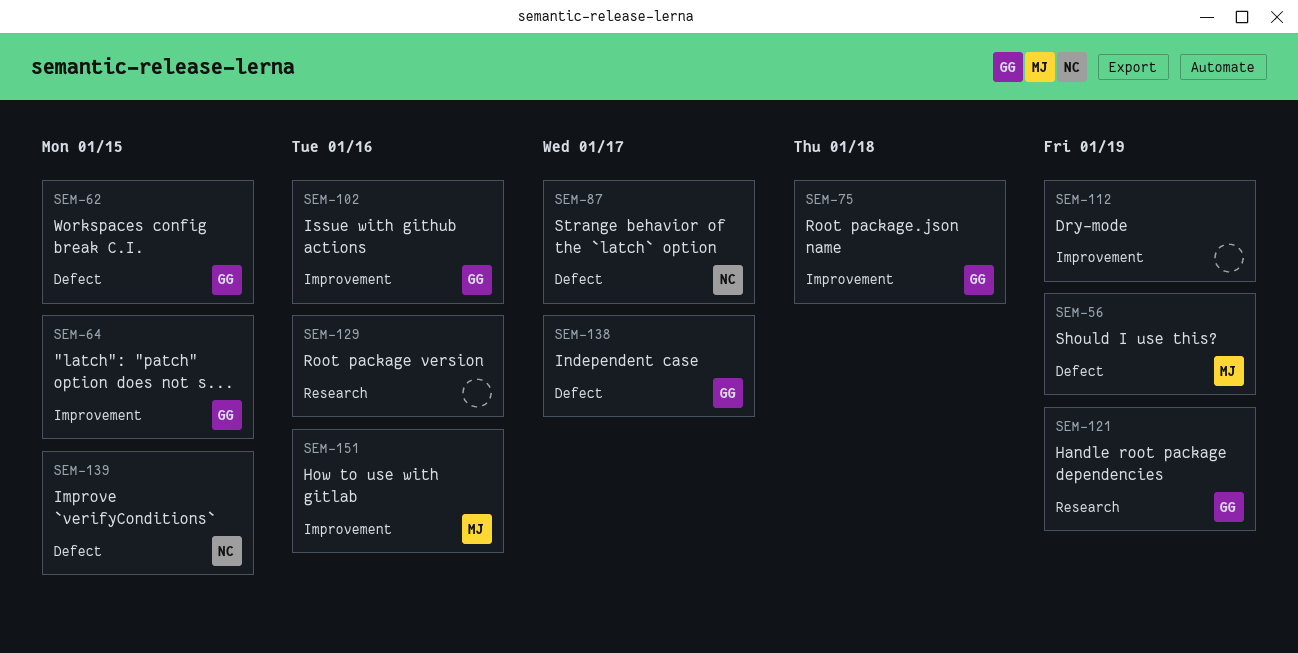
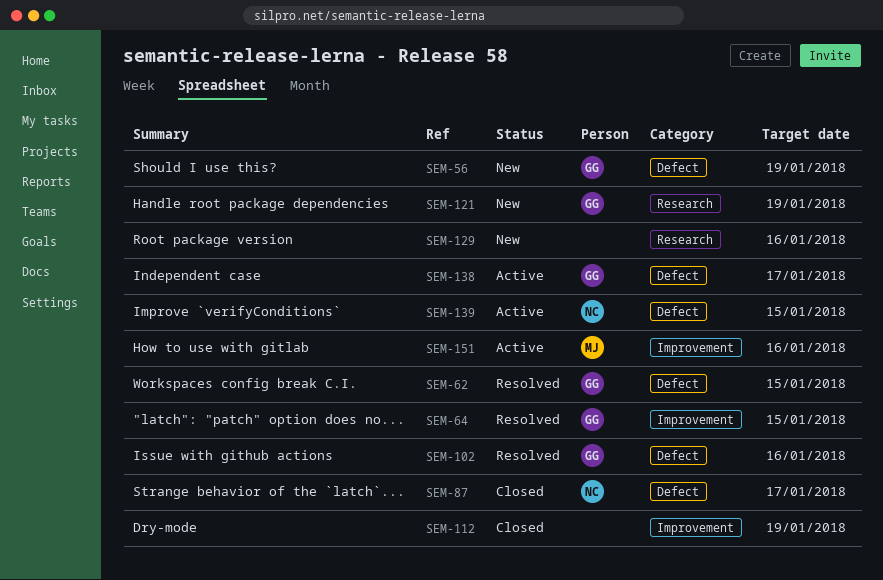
SEM-56, owner: MJ -> GG
SEM-75: present -> none
SEM-102, label: Improvement -> Defect

